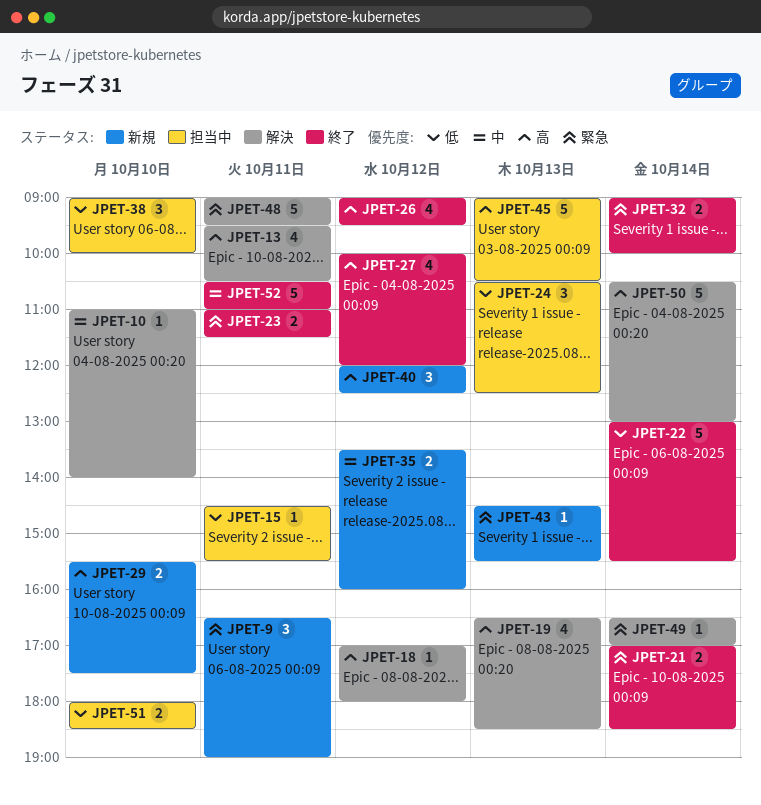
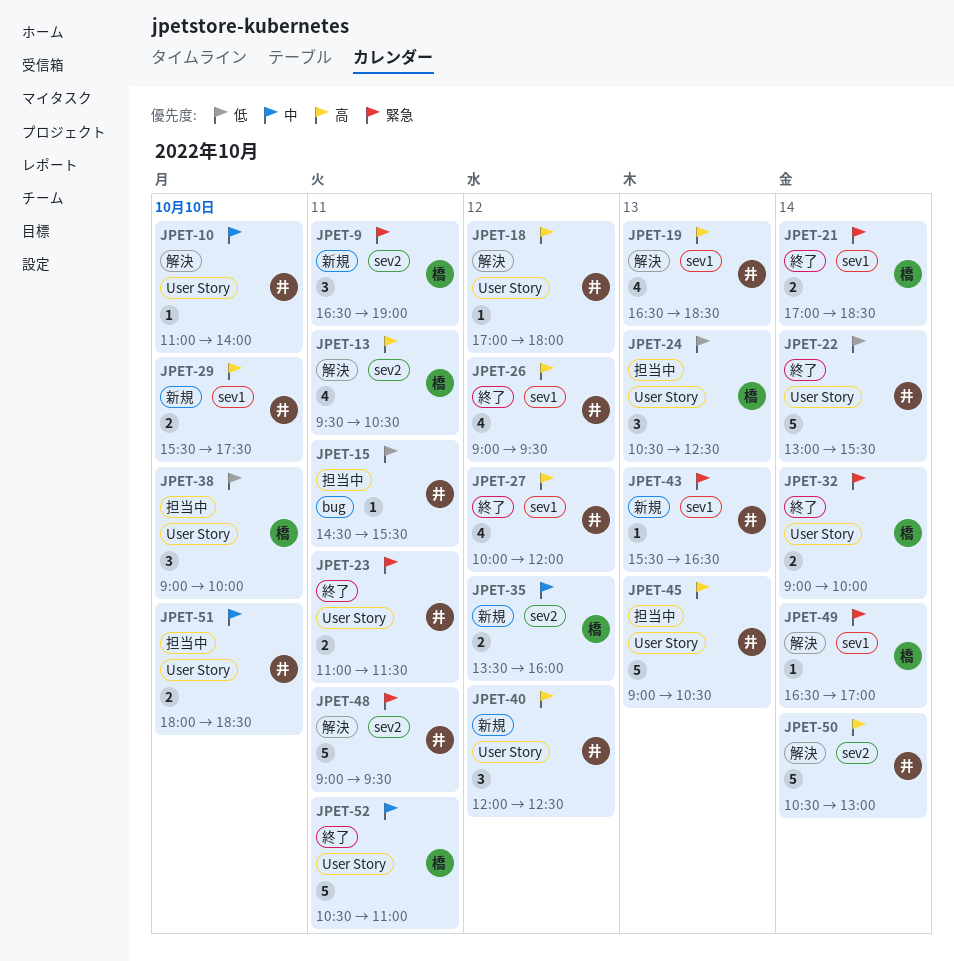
JPET-43, begins: 14:30 -> 15:30
JPET-43, ends: 15:30 -> 16:30
JPET-51, priority: 低 -> 中

